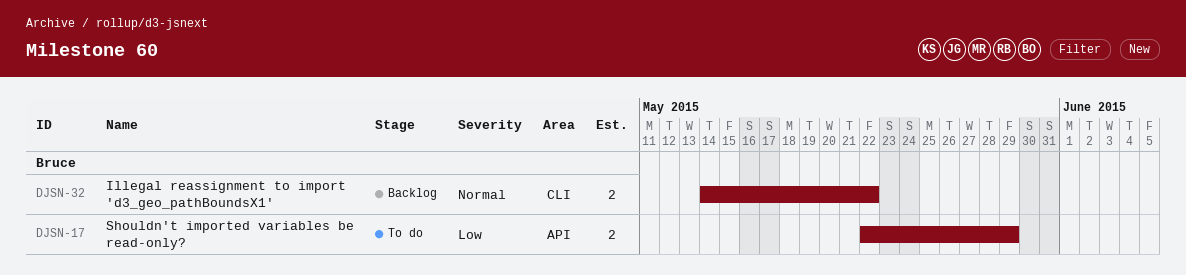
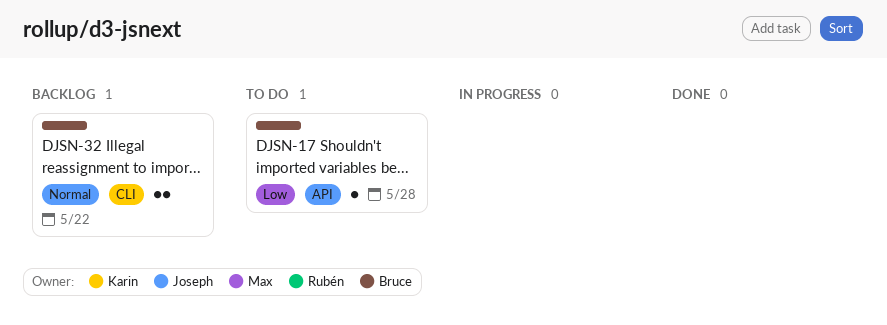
DJSN-17, estimate: 2 -> 1
DJSN-17, due: May 29 -> May 28

